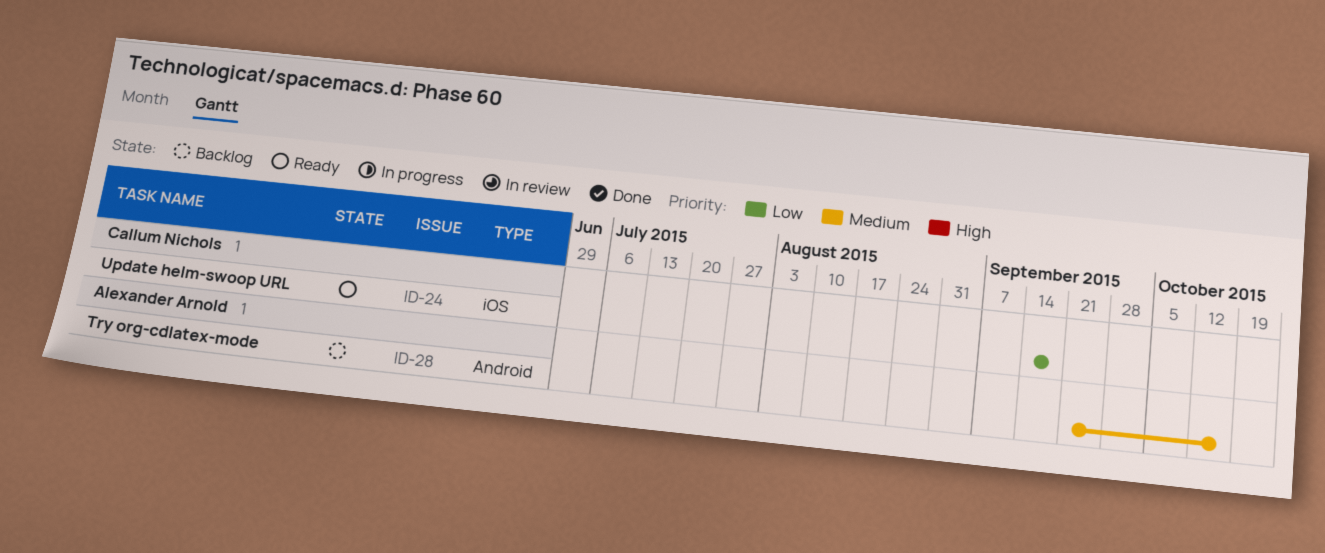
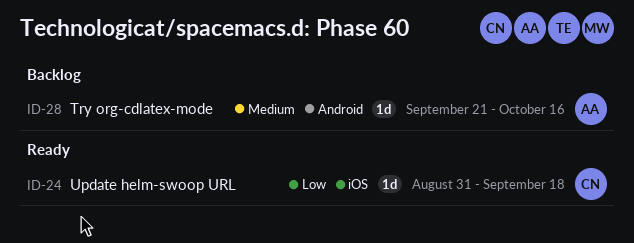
ID-24, start: Sep 14 -> Aug 31

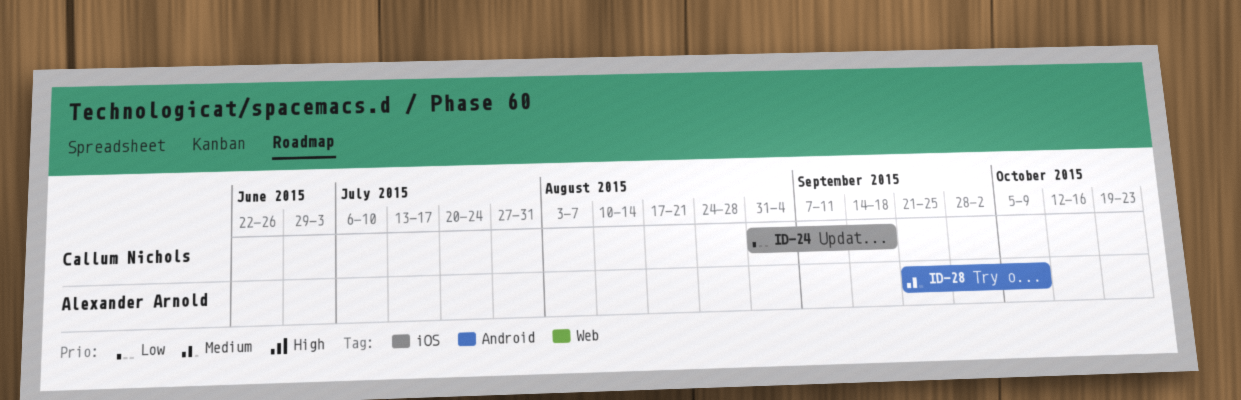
ID-28, due: Oct 16 -> Oct 9

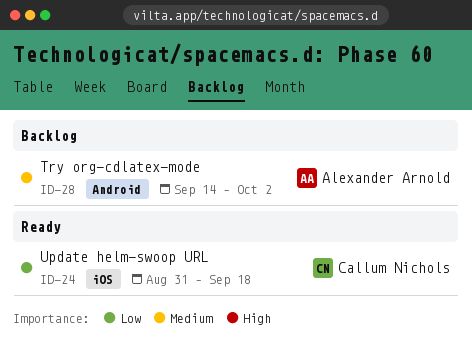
ID-28, start: Sep 21 -> Sep 14
ID-28, due: Oct 9 -> Oct 2

